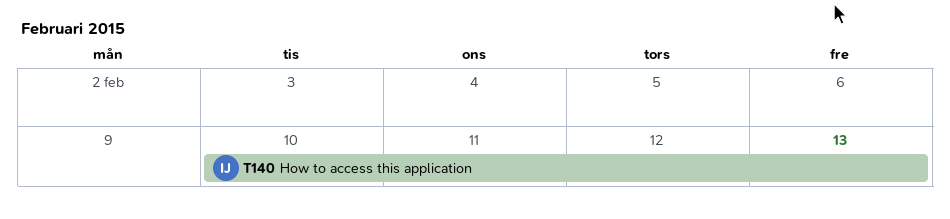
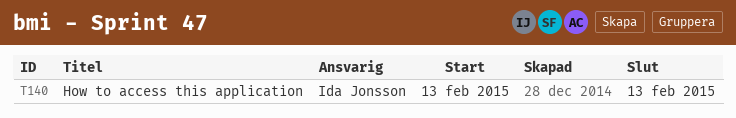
T140, start: Feb 10 -> Feb 13

